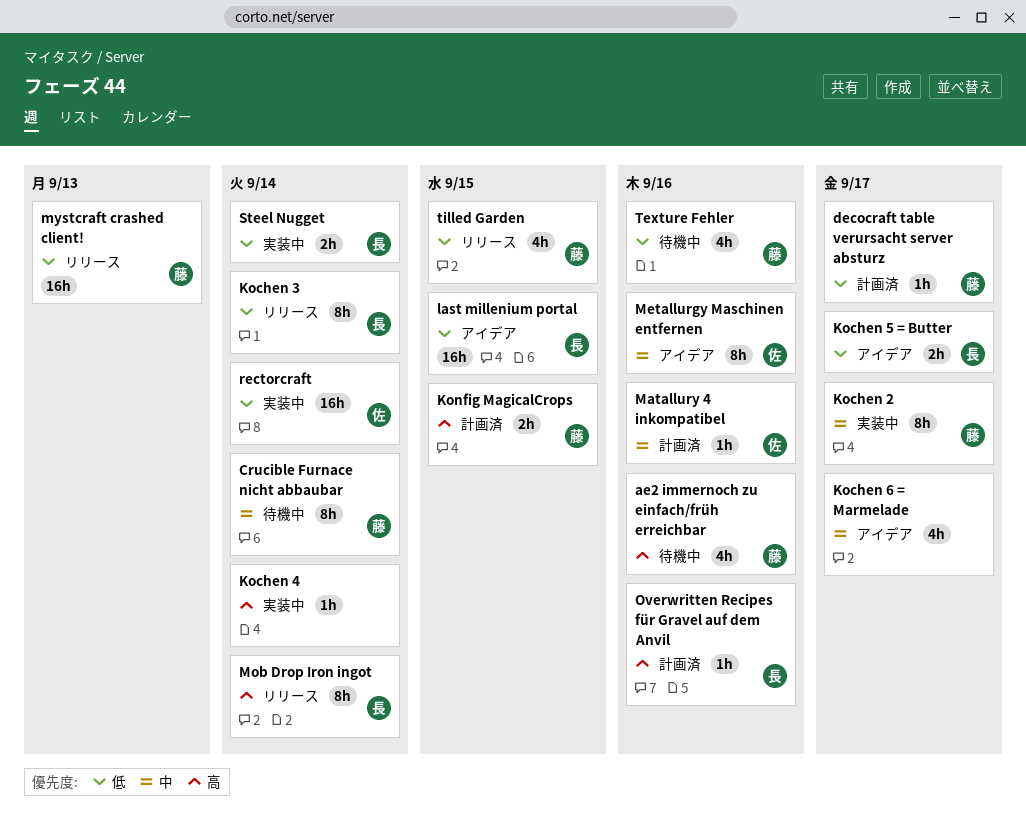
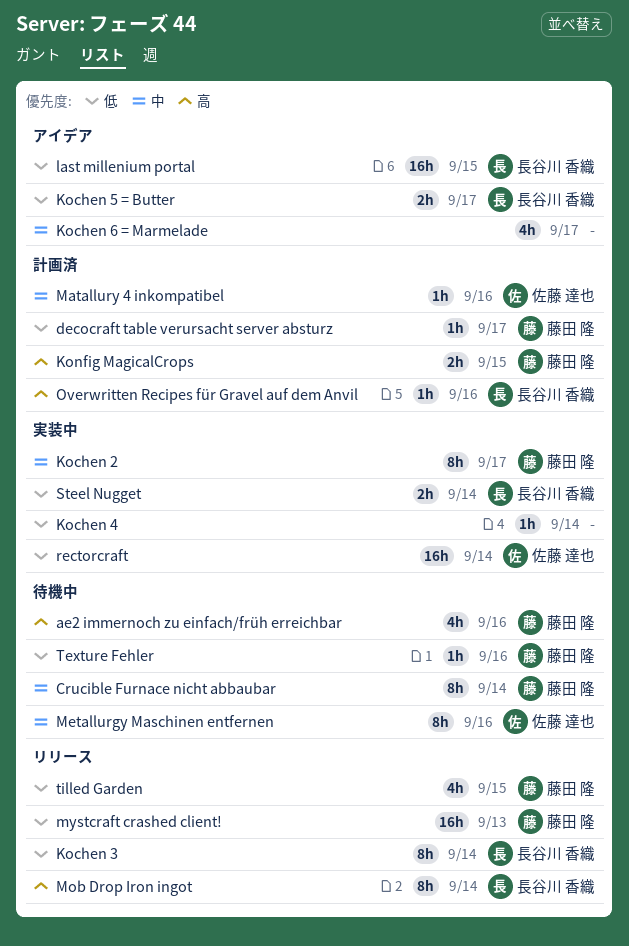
Kochen 4, priority: 高 -> 低
Metallurgy Maschinen entfernen, status: アイデア -> 待機中
Texture Fehler, estimate: 4h -> 1h

